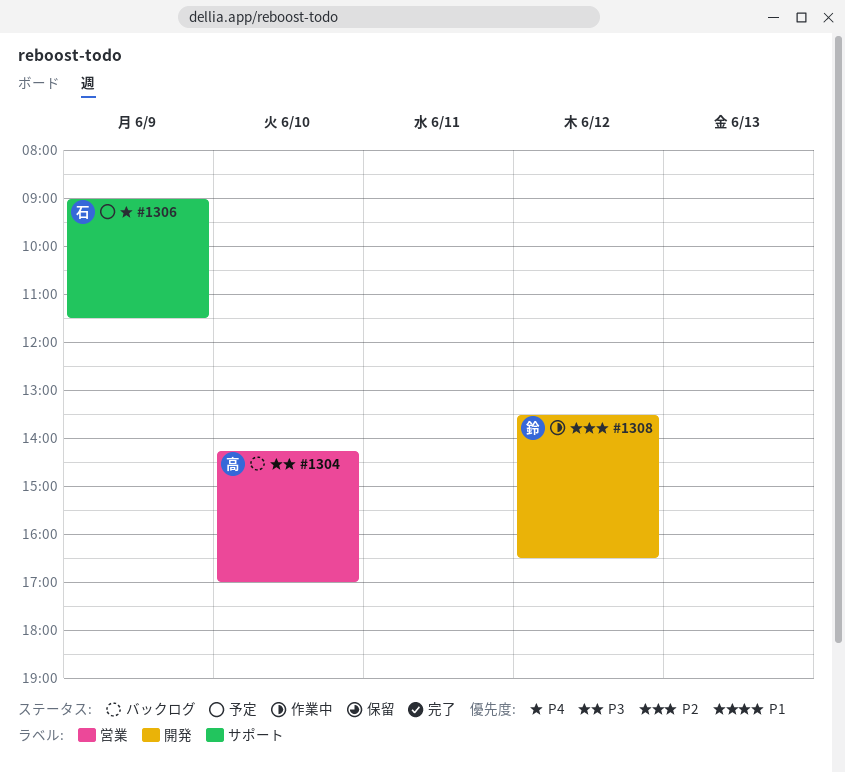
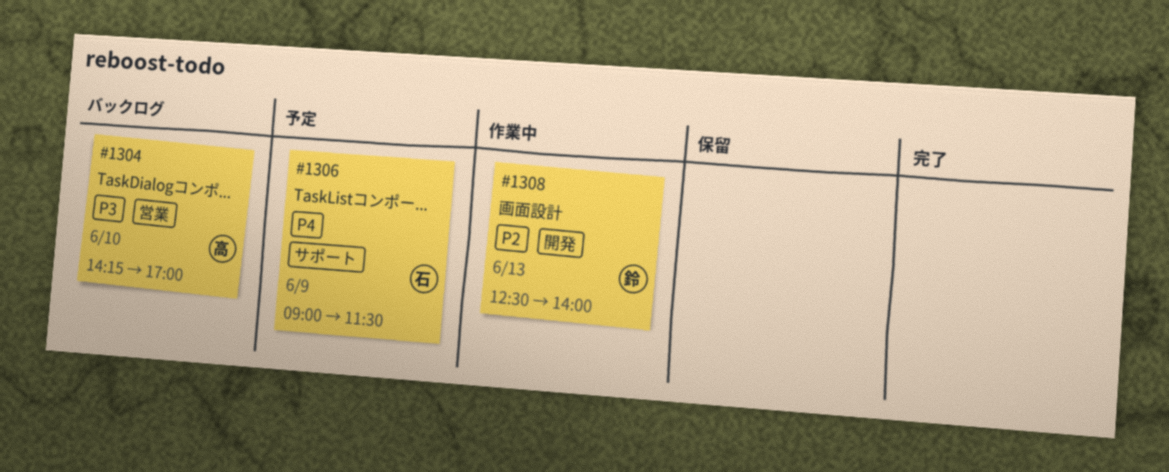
#1308, day: Jun 12 -> Jun 13
#1308, begins: 13:30 -> 12:30
#1308, ends: 16:30 -> 14:00

